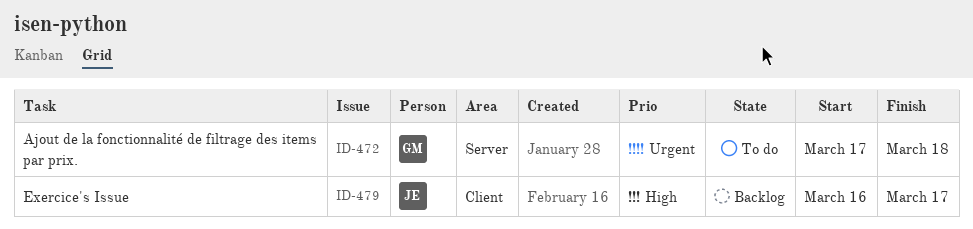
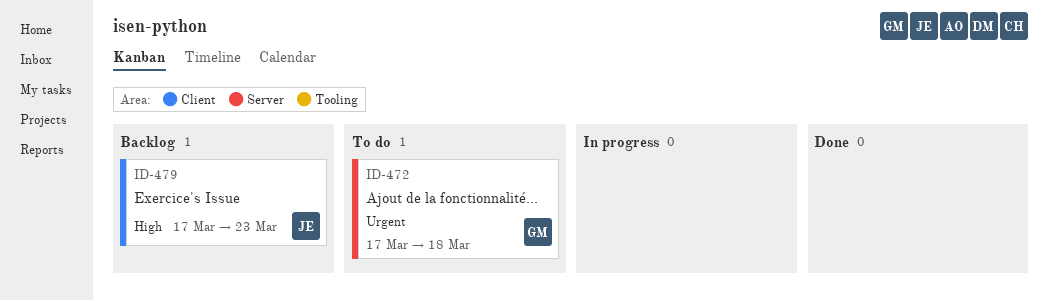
ID-479, start: Mar 16 -> Mar 17
ID-479, due: Mar 17 -> Mar 23

